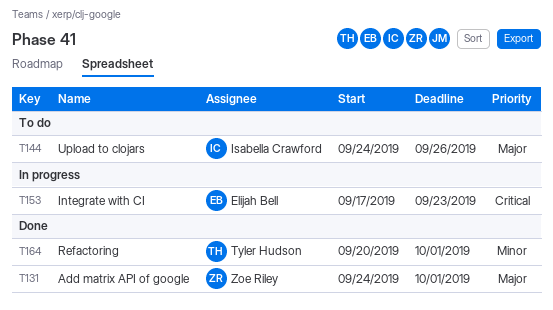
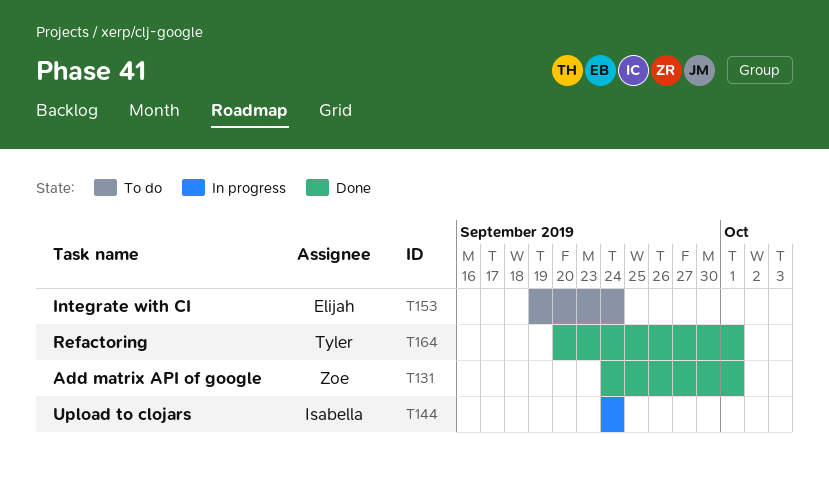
T144, status: To do -> In progress
T144, due: Sep 26 -> Sep 24
T153, status: In progress -> To do
T153, start: Sep 17 -> Sep 19
T153, due: Sep 23 -> Sep 24

